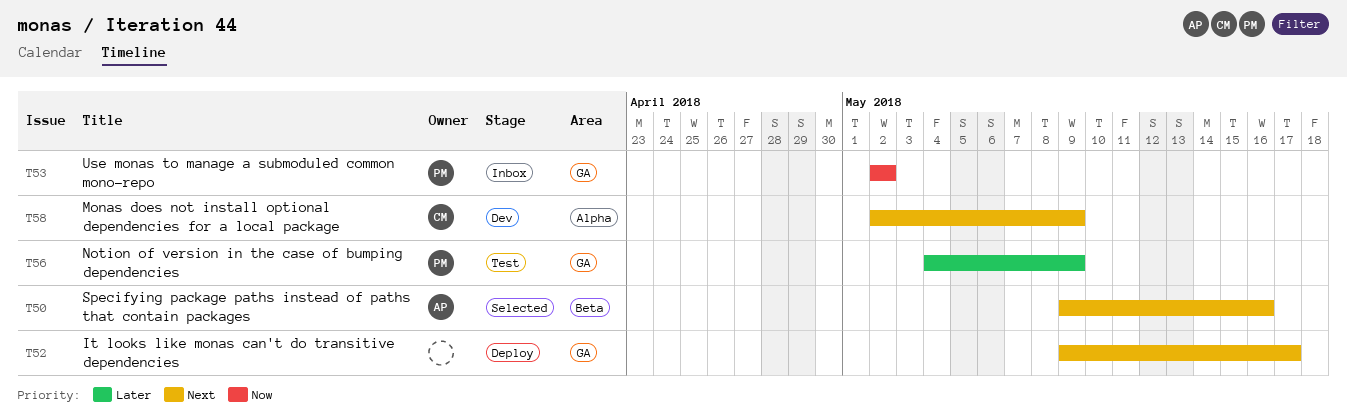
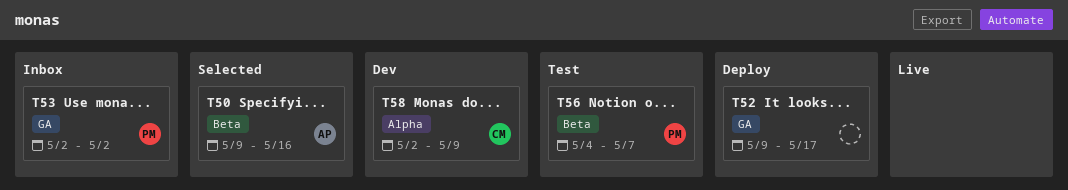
T56, label: GA -> Beta
T56, due: May 9 -> May 7

